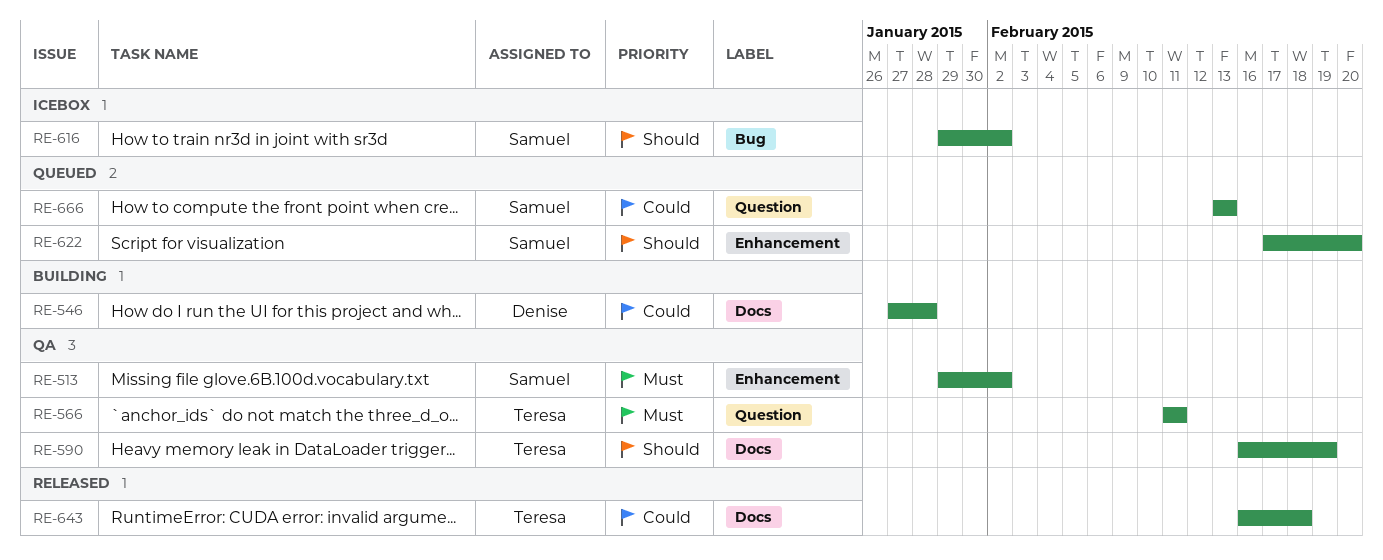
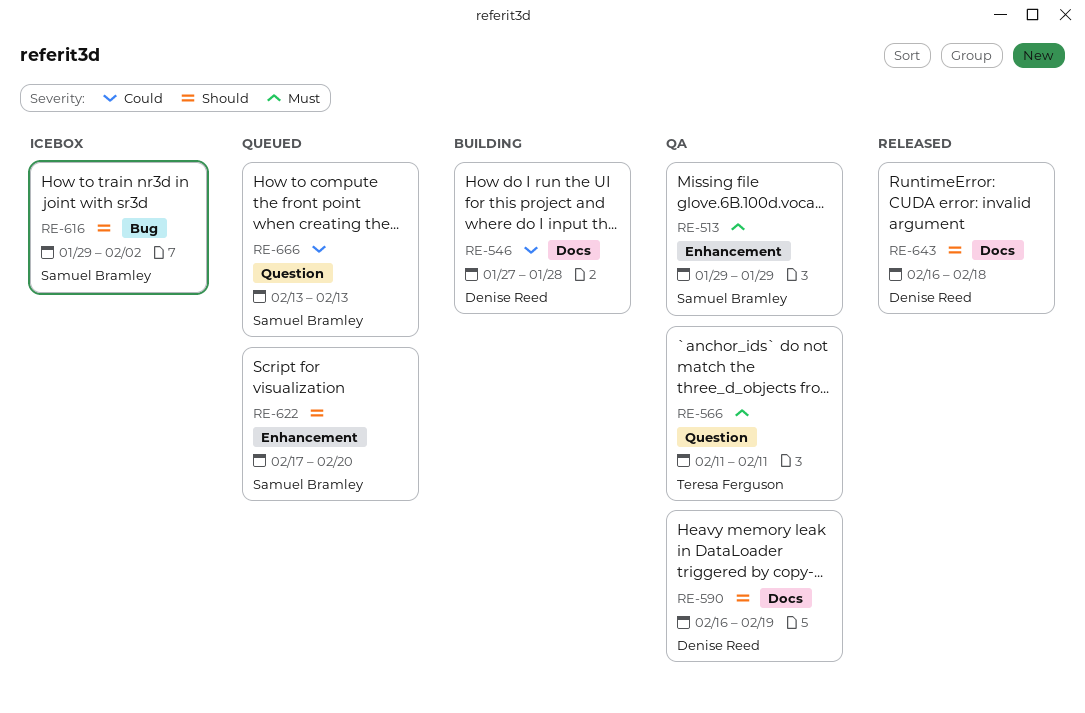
RE-513, due: Feb 2 -> Jan 29
RE-590, owner: Teresa Ferguson -> Denise Reed
RE-643, owner: Teresa Ferguson -> Denise Reed
RE-643, priority: Could -> Should

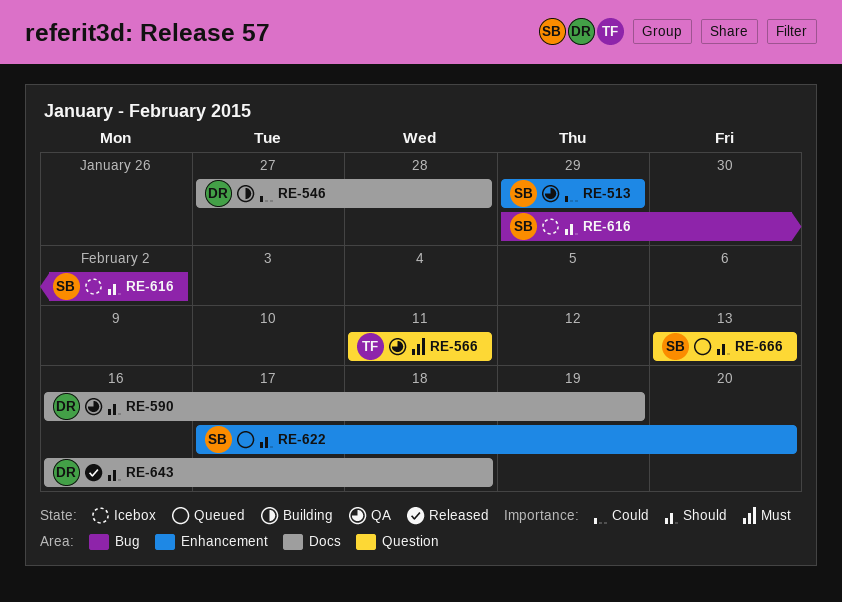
RE-513, priority: Must -> Could
RE-666, priority: Could -> Should

